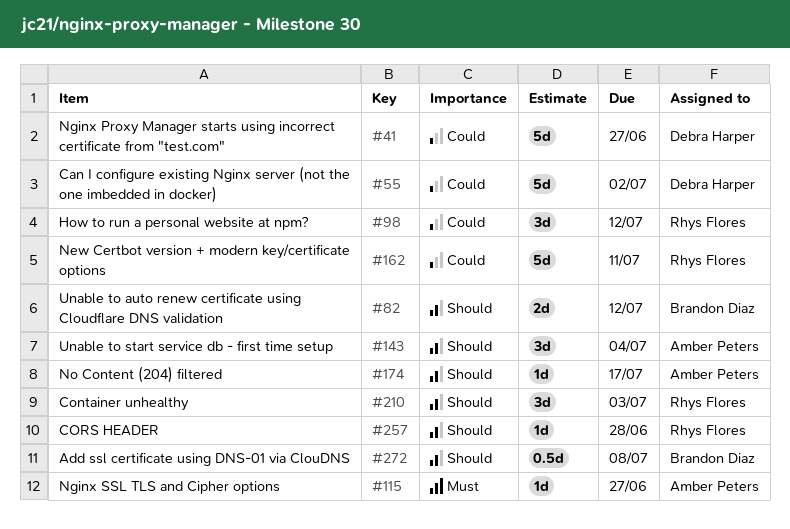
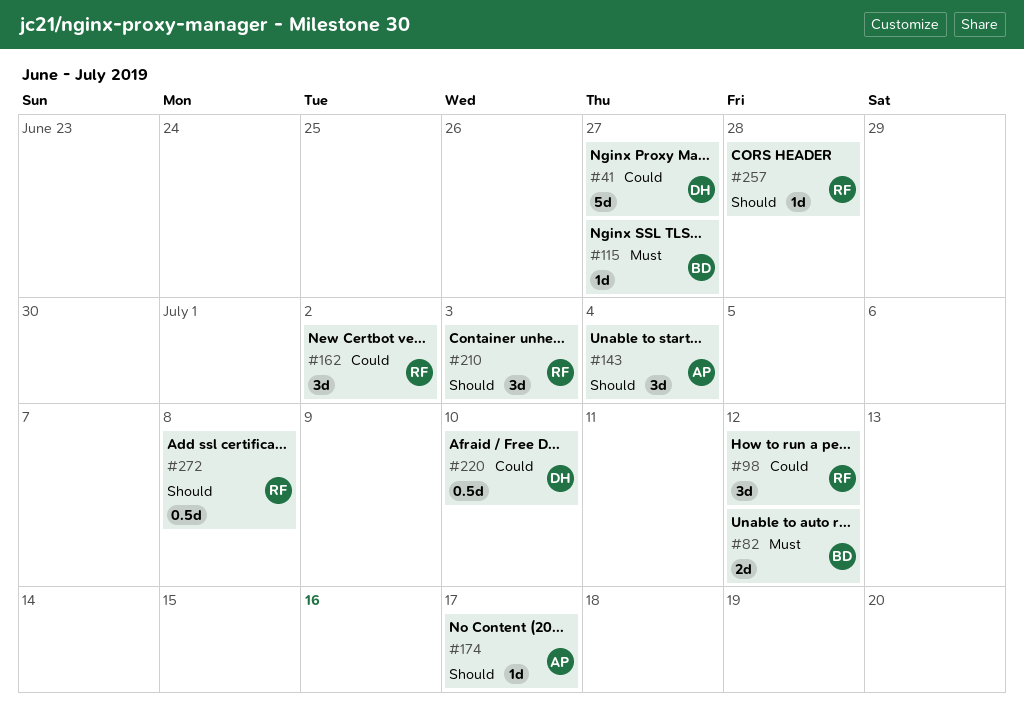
#55: present -> none
#82, priority: Should -> Must
#115, owner: Amber Peters -> Brandon Diaz
#162, estimate: 5d -> 3d
#162, due: Jul 11 -> Jul 2
#220: none -> present
#272, owner: Brandon Diaz -> Rhys Flores

